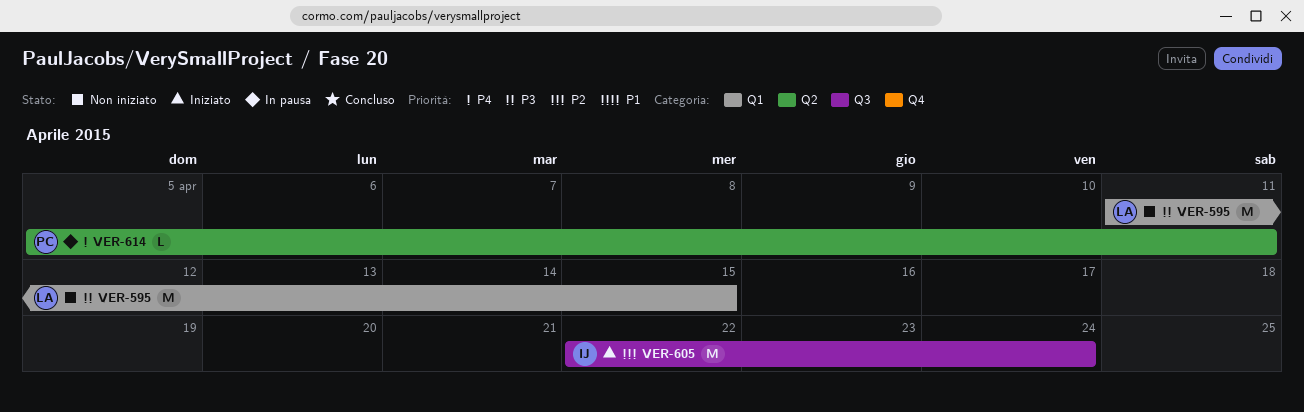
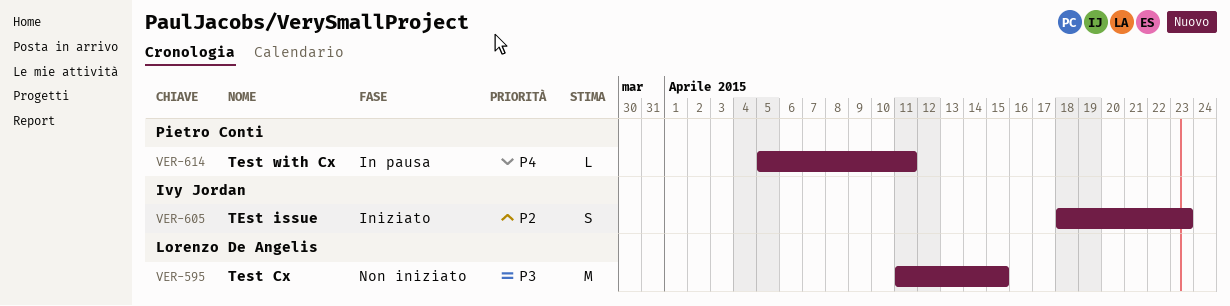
VER-605, estimate: M -> S
VER-605, start: Apr 22 -> Apr 18
VER-605, due: Apr 24 -> Apr 23

